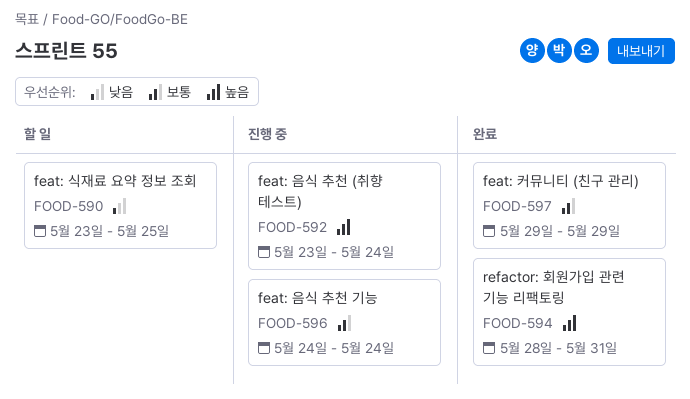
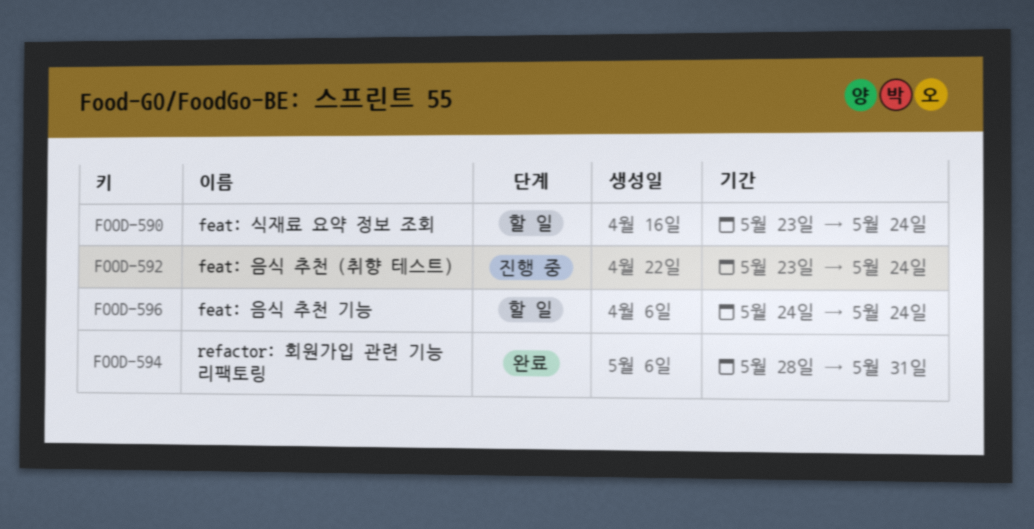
FOOD-590, due: May 25 -> May 24
FOOD-596, status: 진행 중 -> 할 일
FOOD-597: present -> none

